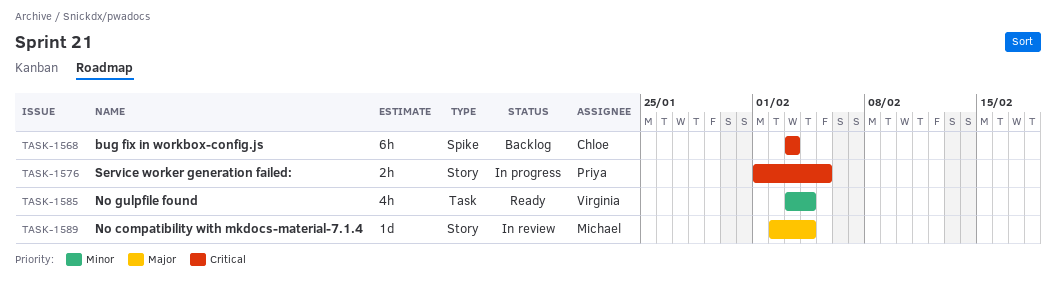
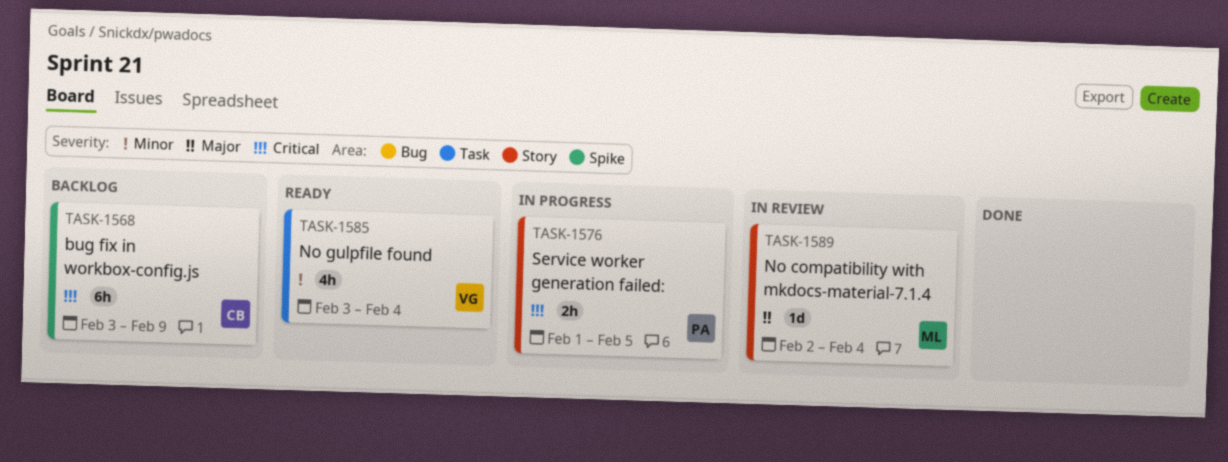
TASK-1568, due: Feb 3 -> Feb 9

